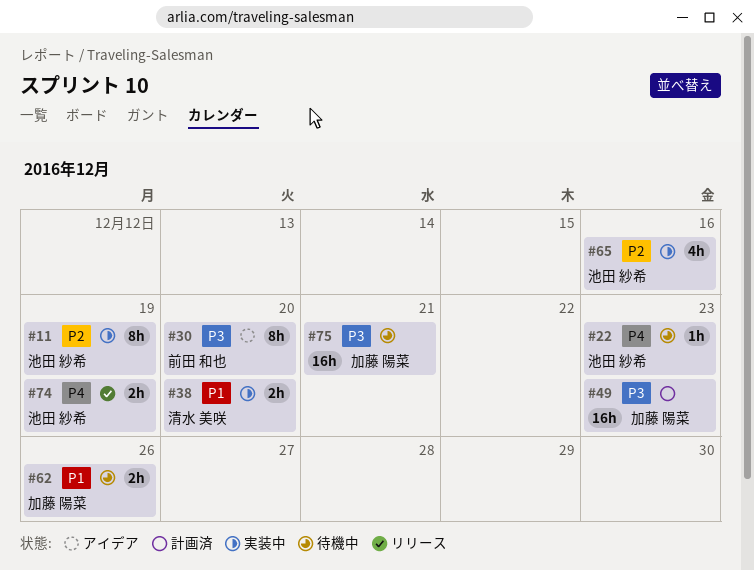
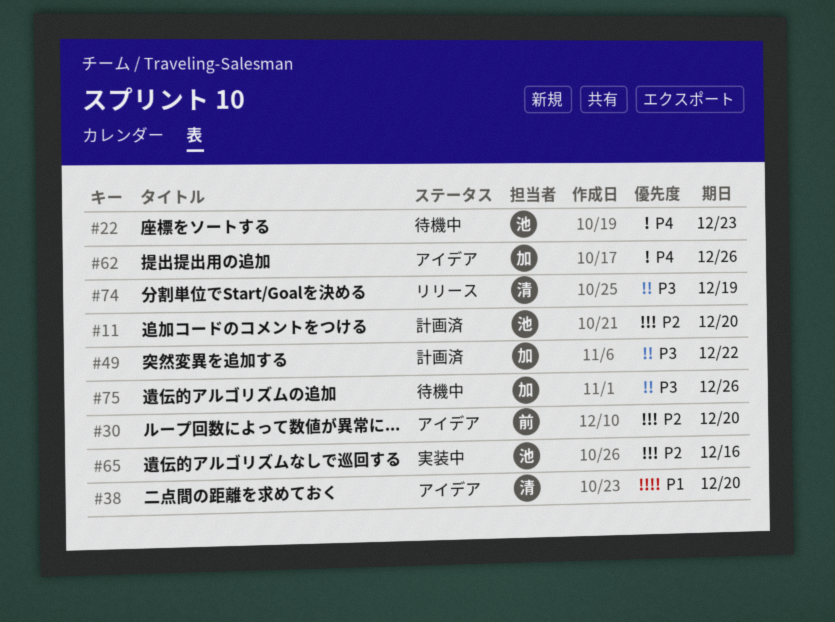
#11, status: 実装中 -> 計画済
#11, due: Dec 19 -> Dec 20
#30, priority: P3 -> P2
#38, status: 実装中 -> アイデア
#49, due: Dec 23 -> Dec 22
#62, status: 待機中 -> アイデア
#62, priority: P1 -> P4
#74, owner: 池田 紗希 -> 清水 美咲
#74, priority: P4 -> P3
#75, due: Dec 21 -> Dec 26

